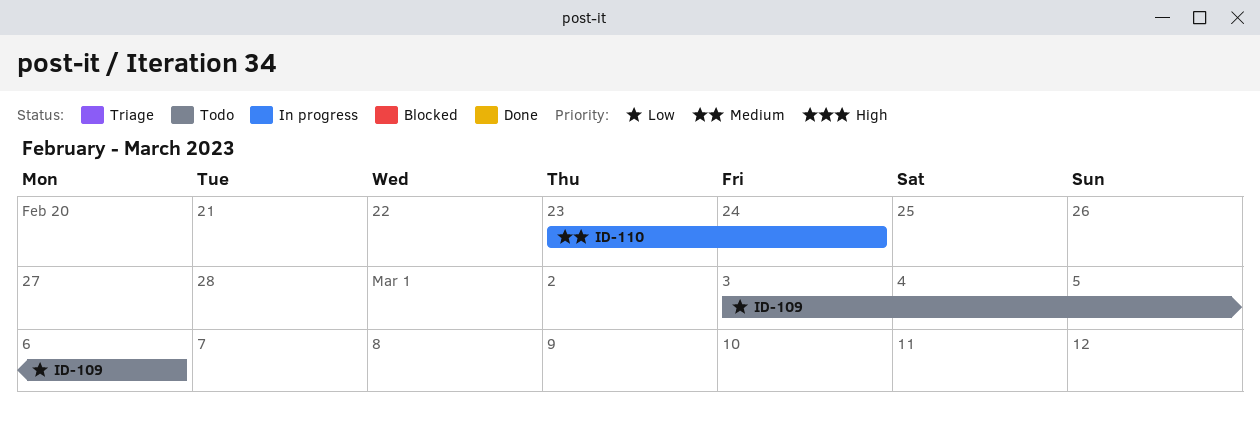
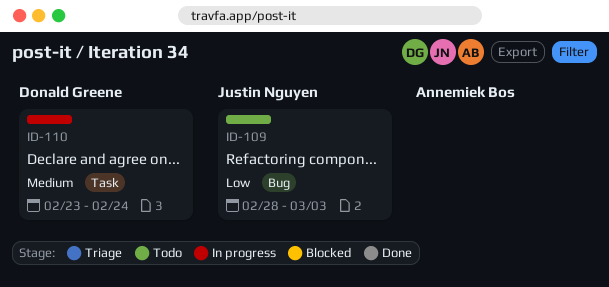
ID-109, start: Mar 3 -> Feb 28
ID-109, due: Mar 6 -> Mar 3

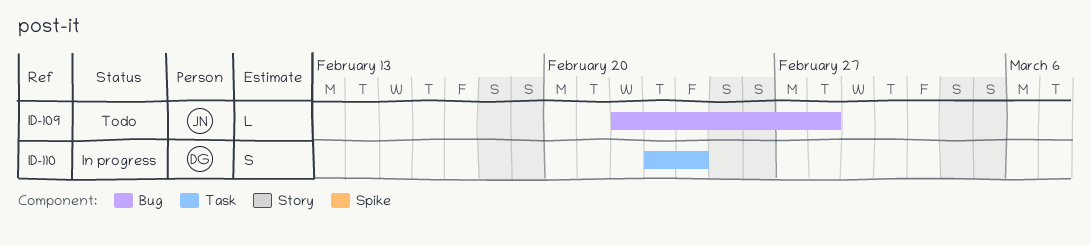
ID-109, start: Feb 28 -> Feb 22
ID-109, due: Mar 3 -> Feb 28

